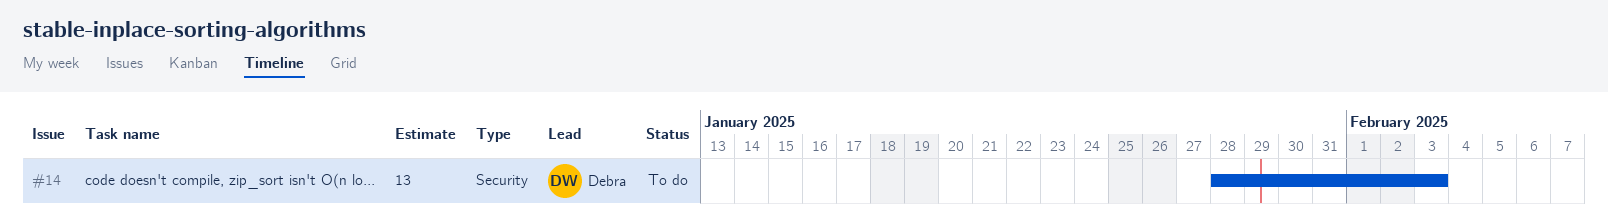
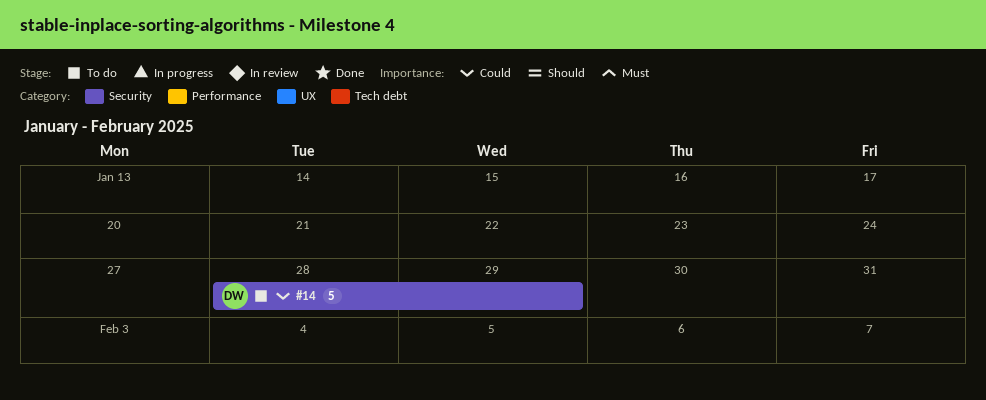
#14, estimate: 13 -> 5
#14, due: Feb 3 -> Jan 29

